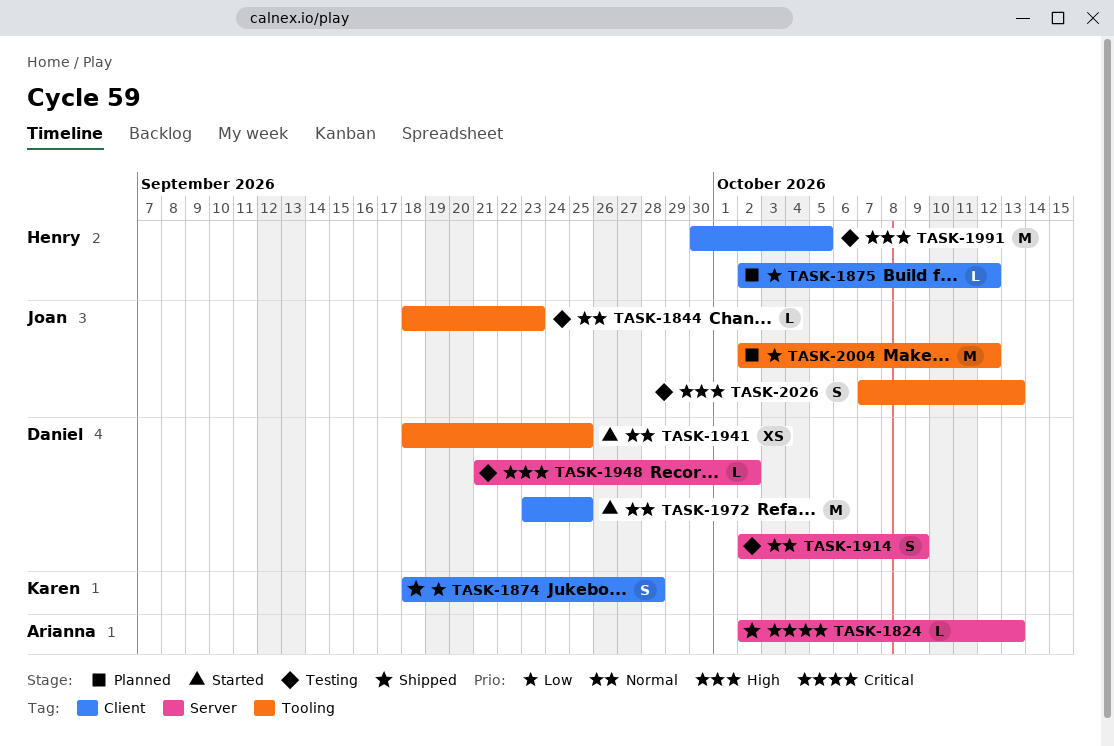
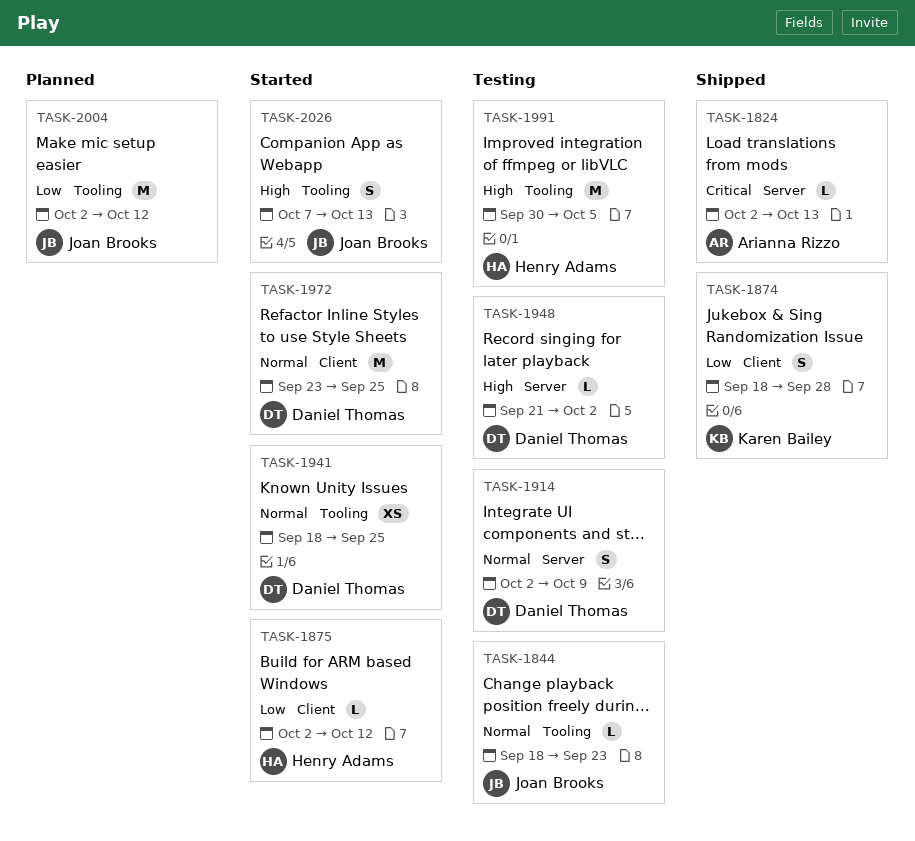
TASK-1875, status: Planned -> Started
TASK-1991, label: Client -> Tooling
TASK-2026, status: Testing -> Started

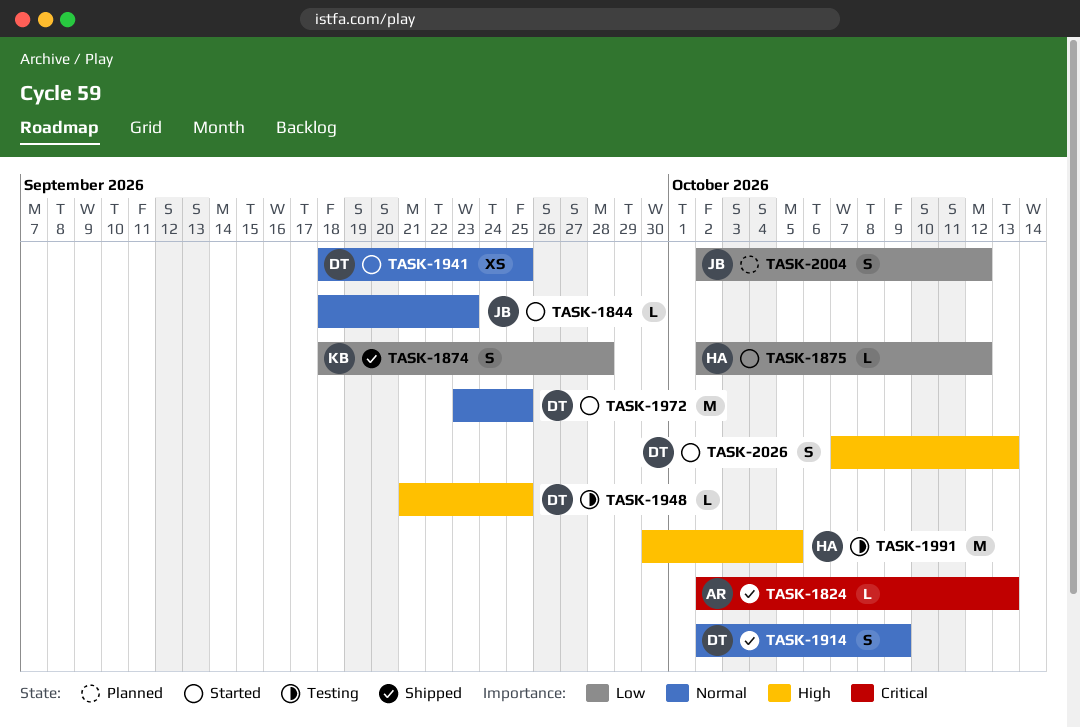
TASK-1844, status: Testing -> Started
TASK-1914, status: Testing -> Shipped
TASK-1948, due: Oct 2 -> Sep 25
TASK-2004, estimate: M -> S
TASK-2026, owner: Joan Brooks -> Daniel Thomas

